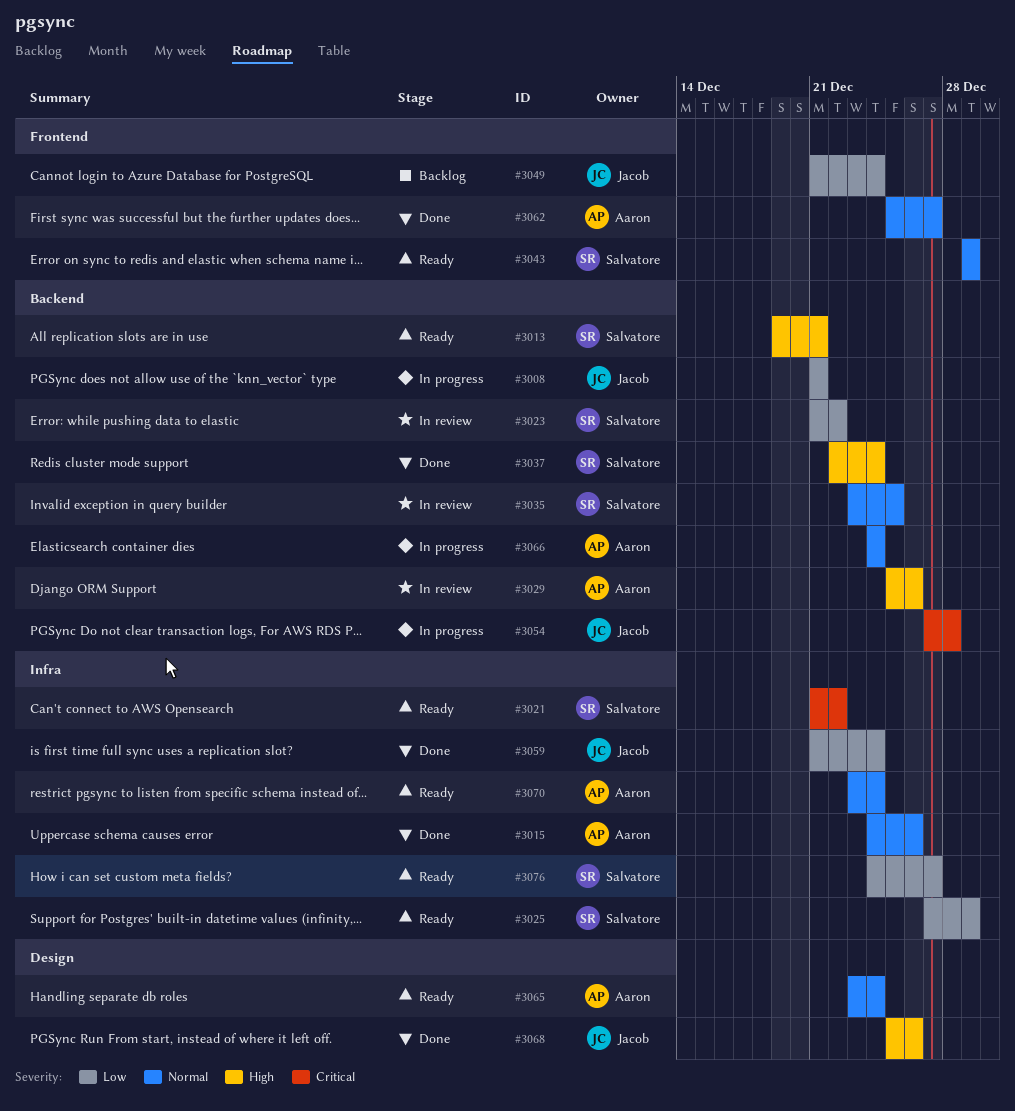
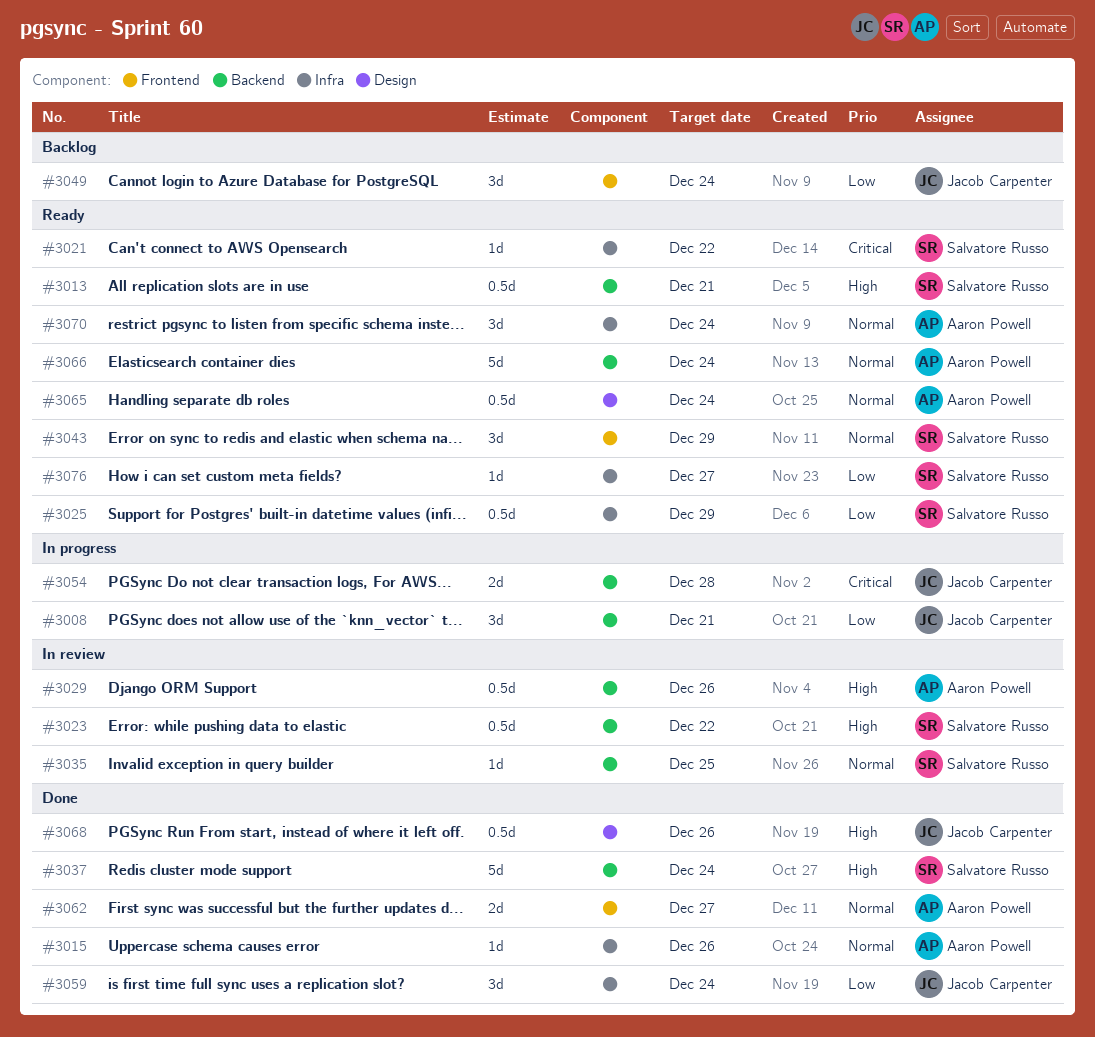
#3023, priority: Low -> High
#3066, status: In progress -> Ready

